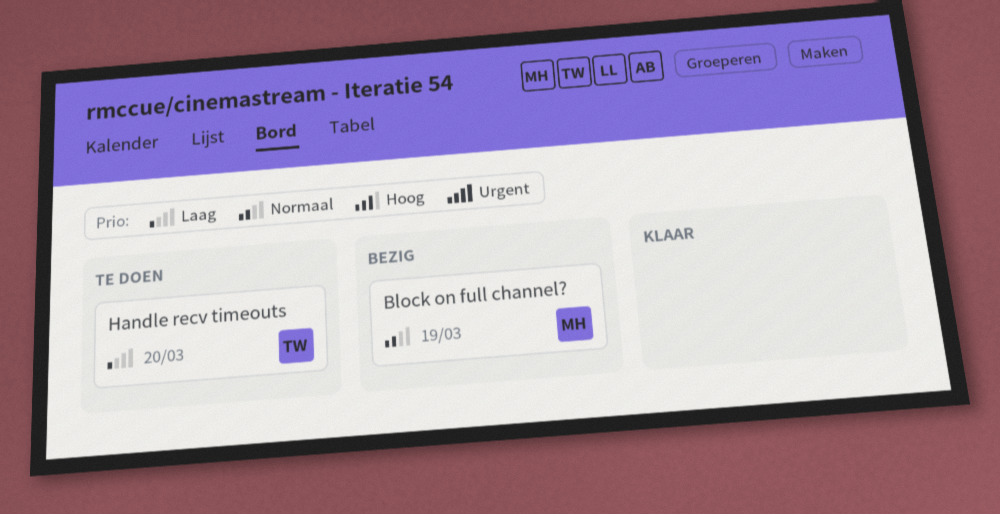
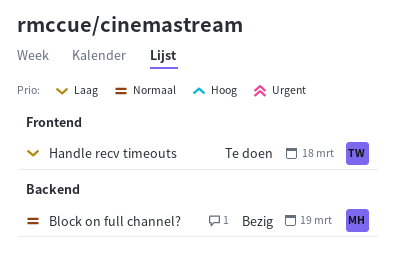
Handle recv timeouts, due: Mar 20 -> Mar 18

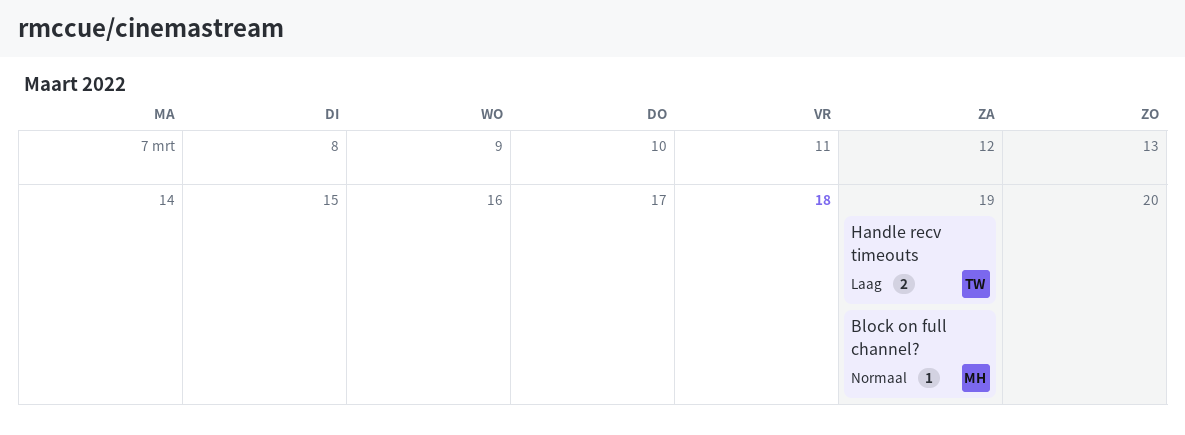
Handle recv timeouts, due: Mar 18 -> Mar 19

